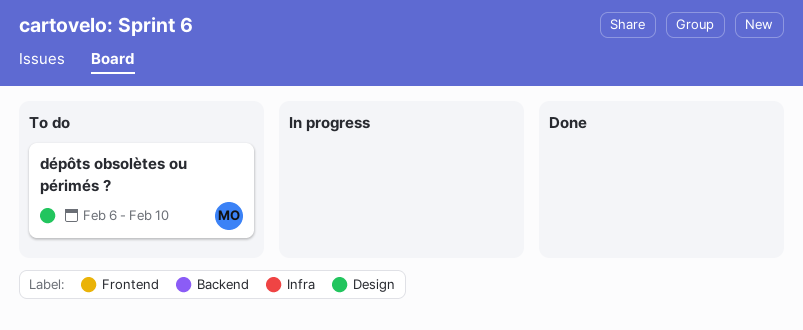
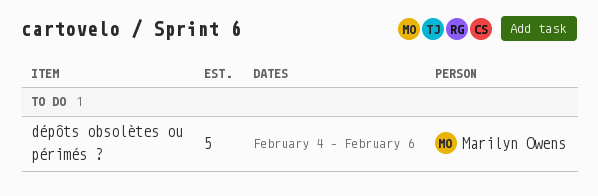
dépôts obsolètes ou périmés ?, start: Feb 6 -> Feb 4
dépôts obsolètes ou périmés ?, due: Feb 10 -> Feb 6

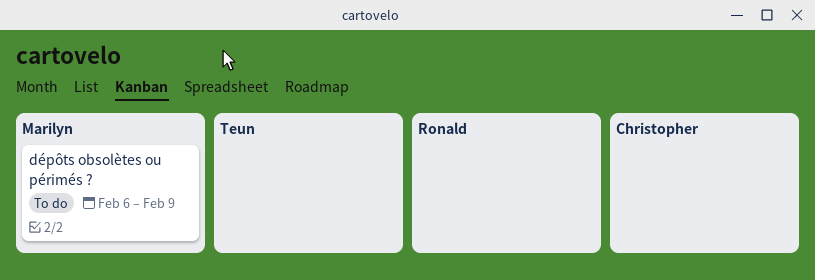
dépôts obsolètes ou périmés ?, start: Feb 4 -> Feb 6
dépôts obsolètes ou périmés ?, due: Feb 6 -> Feb 9

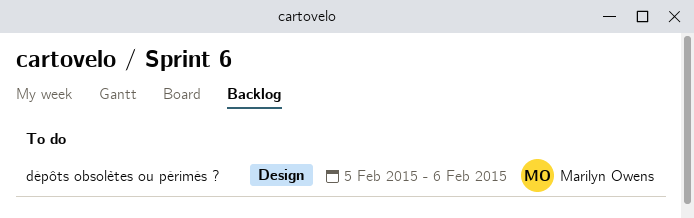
dépôts obsolètes ou périmés ?, start: Feb 6 -> Feb 5
dépôts obsolètes ou périmés ?, due: Feb 9 -> Feb 6

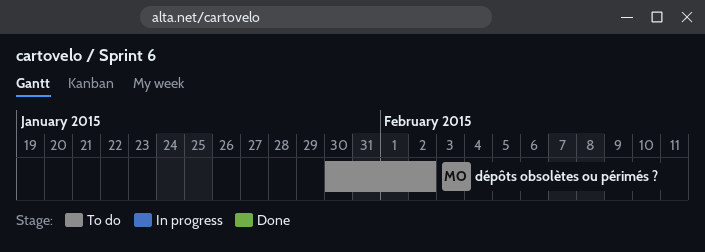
dépôts obsolètes ou périmés ?, start: Feb 5 -> Jan 30
dépôts obsolètes ou périmés ?, due: Feb 6 -> Feb 2

